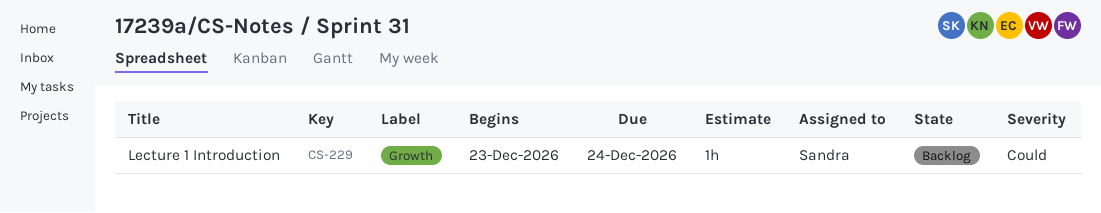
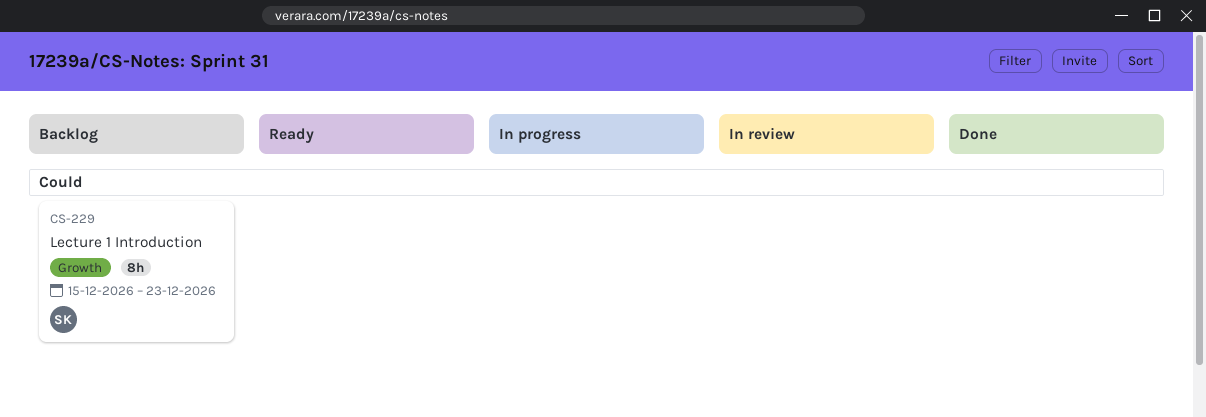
CS-229, estimate: 1h -> 8h
CS-229, start: Dec 23 -> Dec 15
CS-229, due: Dec 24 -> Dec 23

